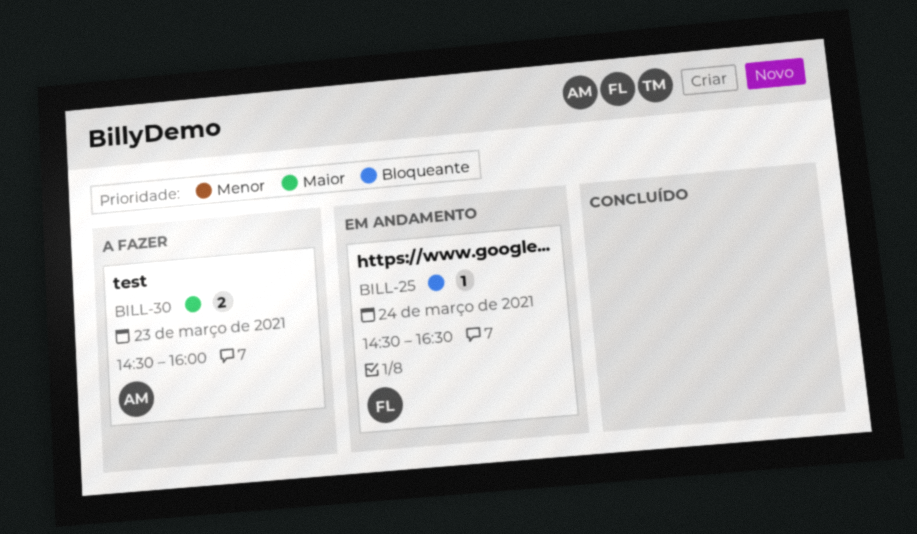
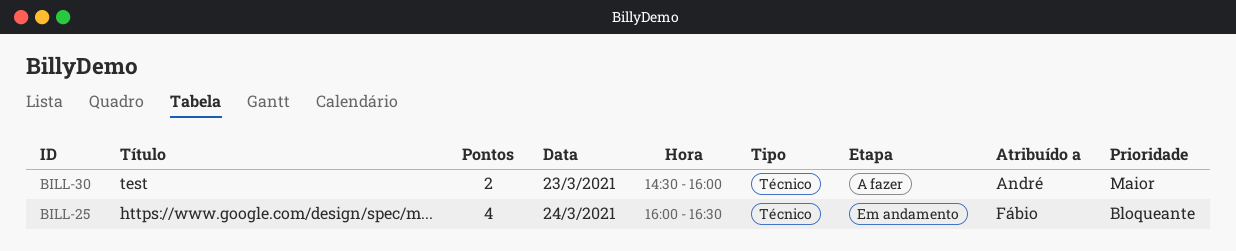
BILL-25, estimate: 1 -> 4
BILL-25, begins: 14:30 -> 16:00

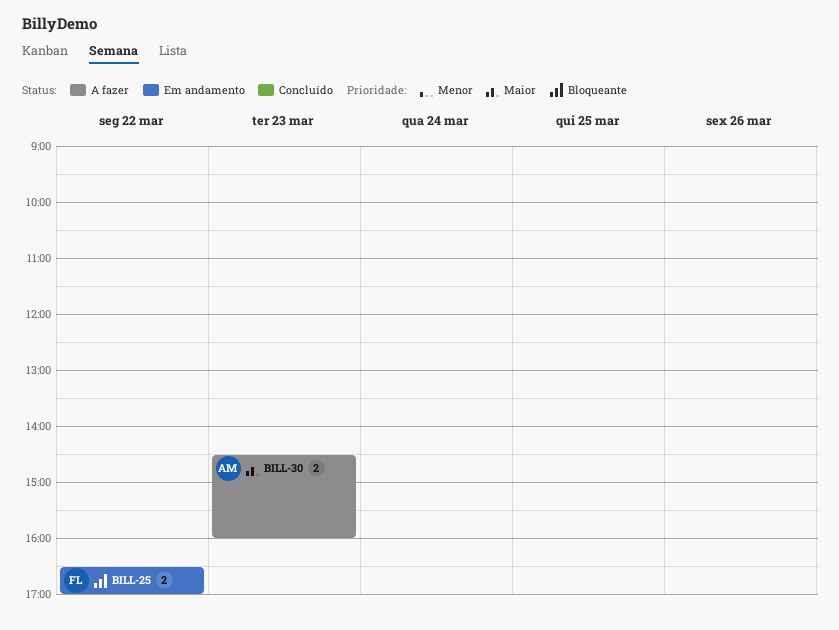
BILL-25, estimate: 4 -> 2
BILL-25, day: Mar 24 -> Mar 22
BILL-25, begins: 16:00 -> 16:30
BILL-25, ends: 16:30 -> 17:00

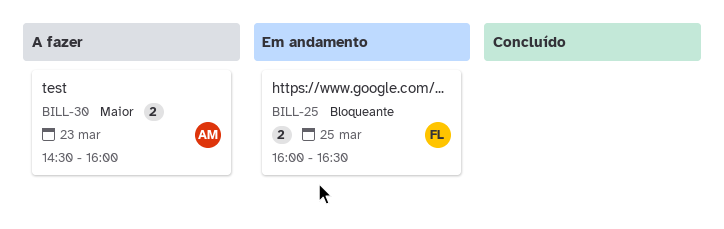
BILL-25, day: Mar 22 -> Mar 25
BILL-25, begins: 16:30 -> 16:00
BILL-25, ends: 17:00 -> 16:30

